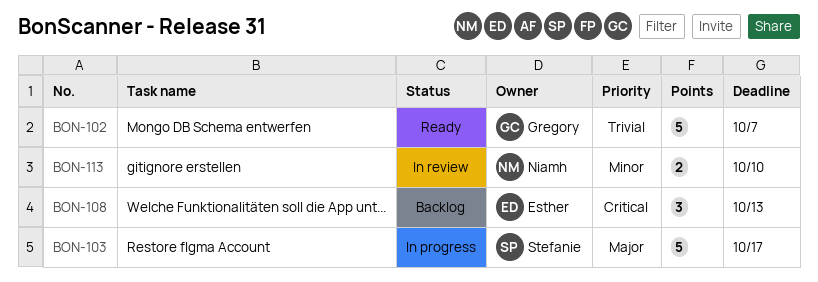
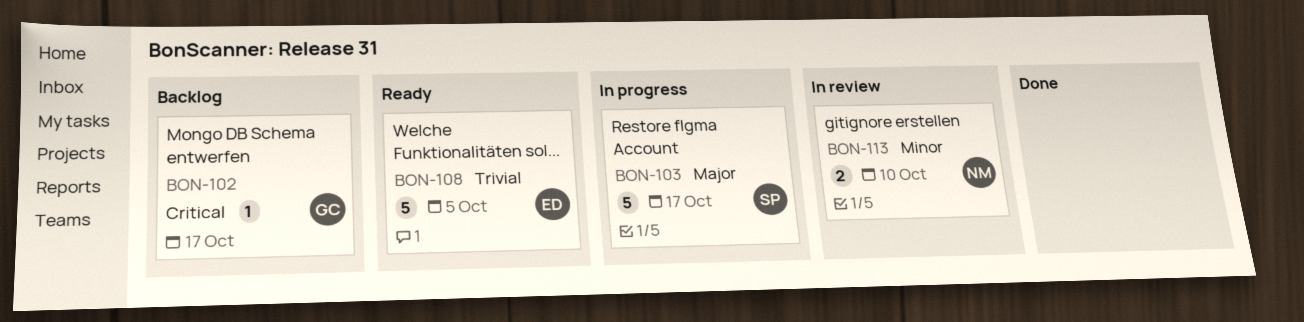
BON-102, status: Ready -> Backlog
BON-102, priority: Trivial -> Critical
BON-102, estimate: 5 -> 1
BON-102, due: Oct 7 -> Oct 17
BON-108, status: Backlog -> Ready
BON-108, priority: Critical -> Trivial
BON-108, estimate: 3 -> 5
BON-108, due: Oct 13 -> Oct 5

